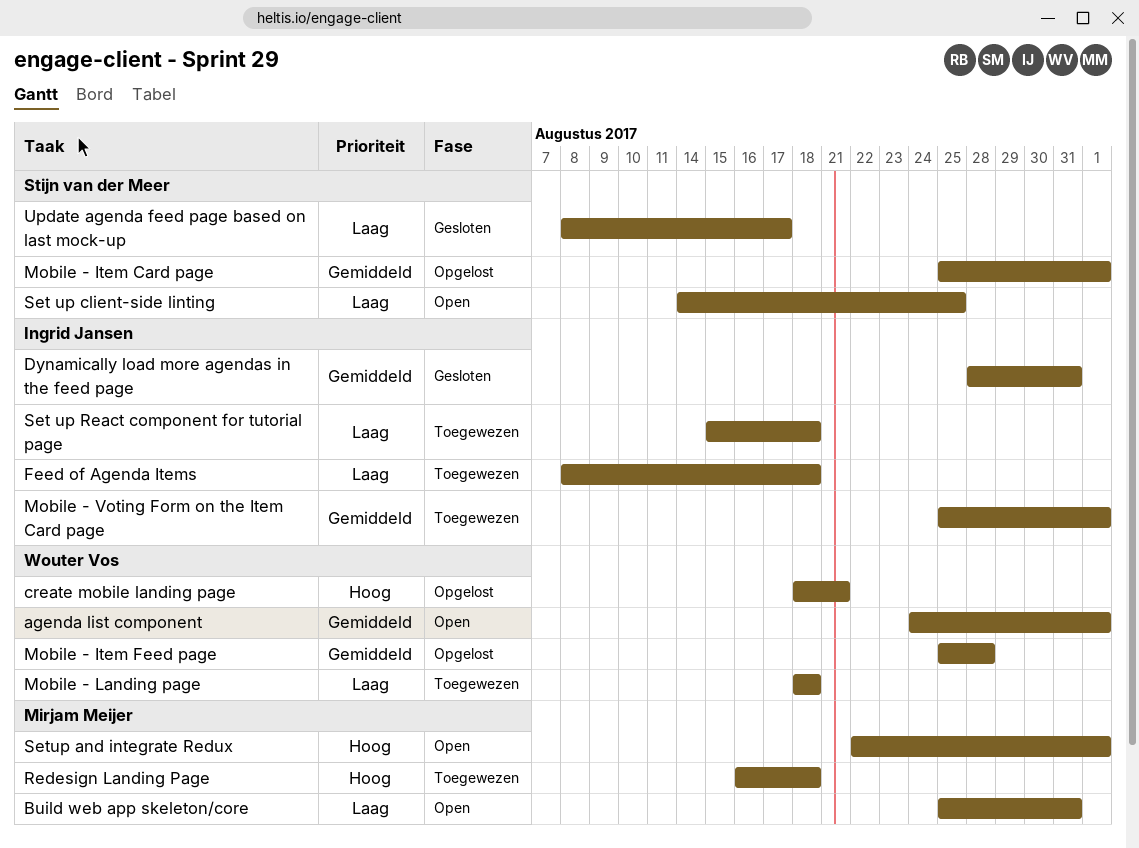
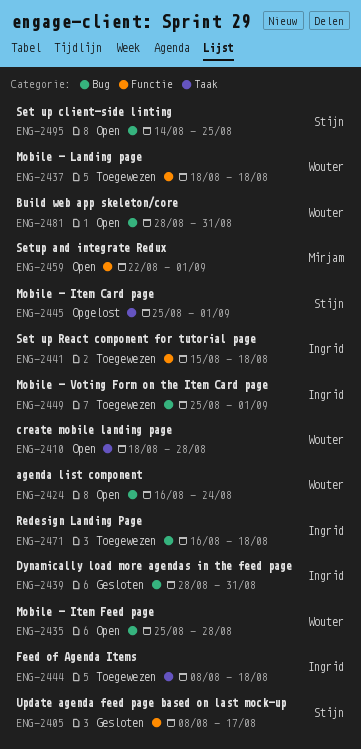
agenda list component, start: Aug 24 -> Aug 16
agenda list component, due: Sep 1 -> Aug 24
Build web app skeleton/core, owner: Mirjam Meijer -> Wouter Vos
Build web app skeleton/core, start: Aug 25 -> Aug 28
create mobile landing page, status: Opgelost -> Open
create mobile landing page, due: Aug 21 -> Aug 28
Mobile - Item Feed page, status: Opgelost -> Open
Redesign Landing Page, owner: Mirjam Meijer -> Ingrid Jansen

